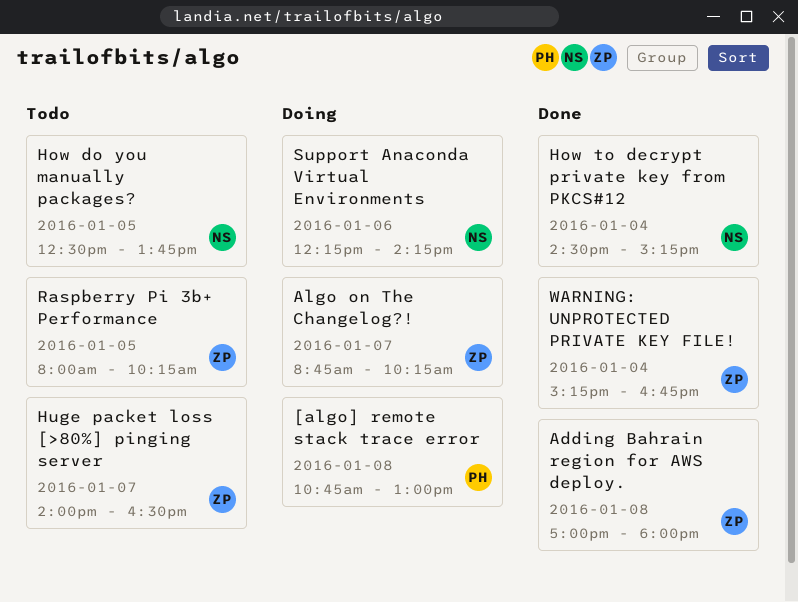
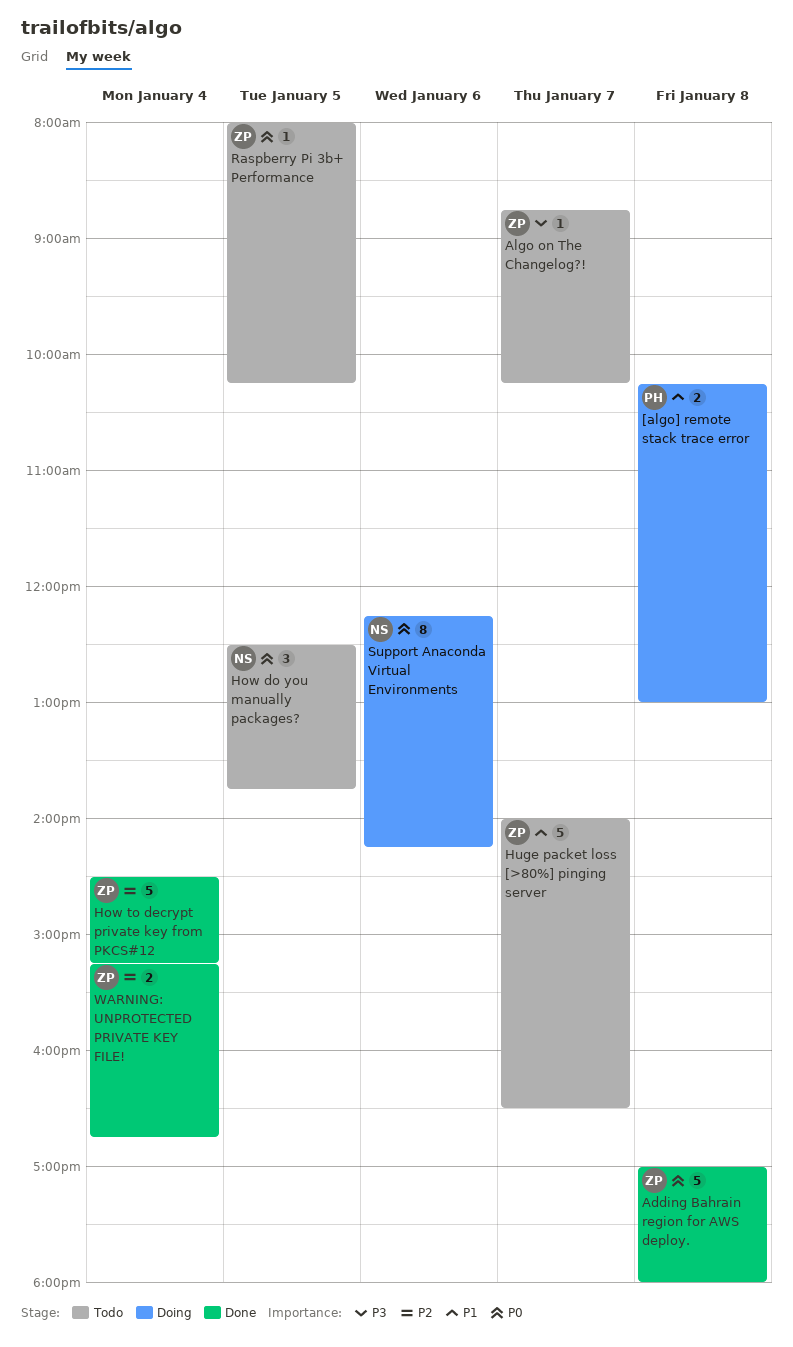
[algo] remote stack trace error, begins: 10:45 -> 10:15
Algo on The Changelog?!, status: Doing -> Todo
How to decrypt private key from PKCS#12, owner: NS -> ZP

